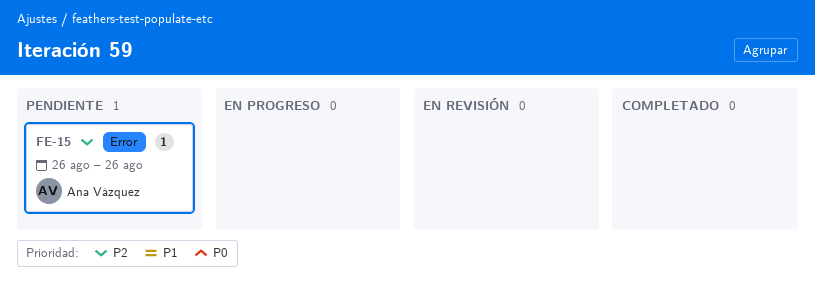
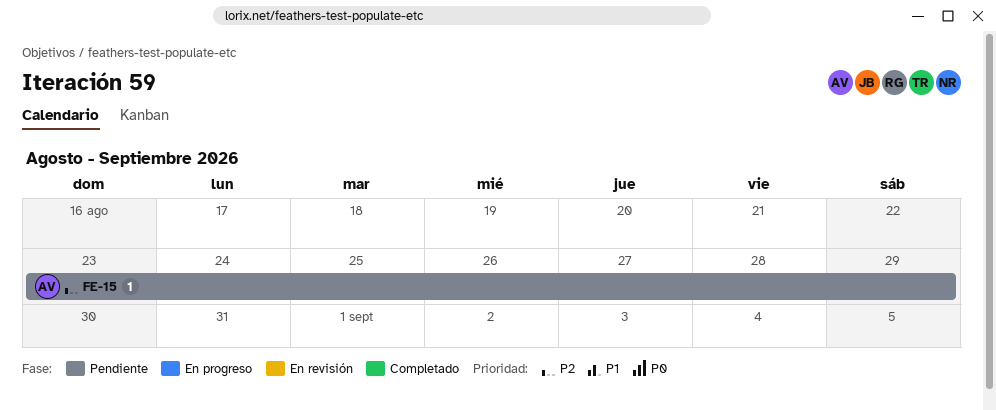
FE-15, start: Aug 26 -> Aug 23
FE-15, due: Aug 26 -> Aug 29

